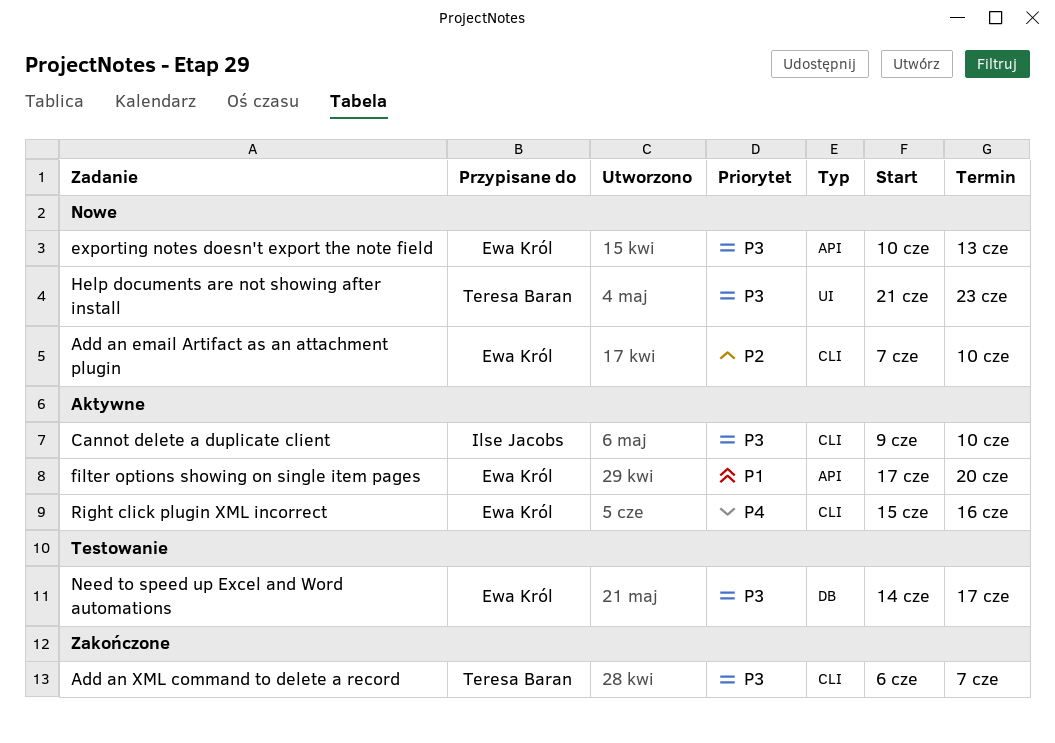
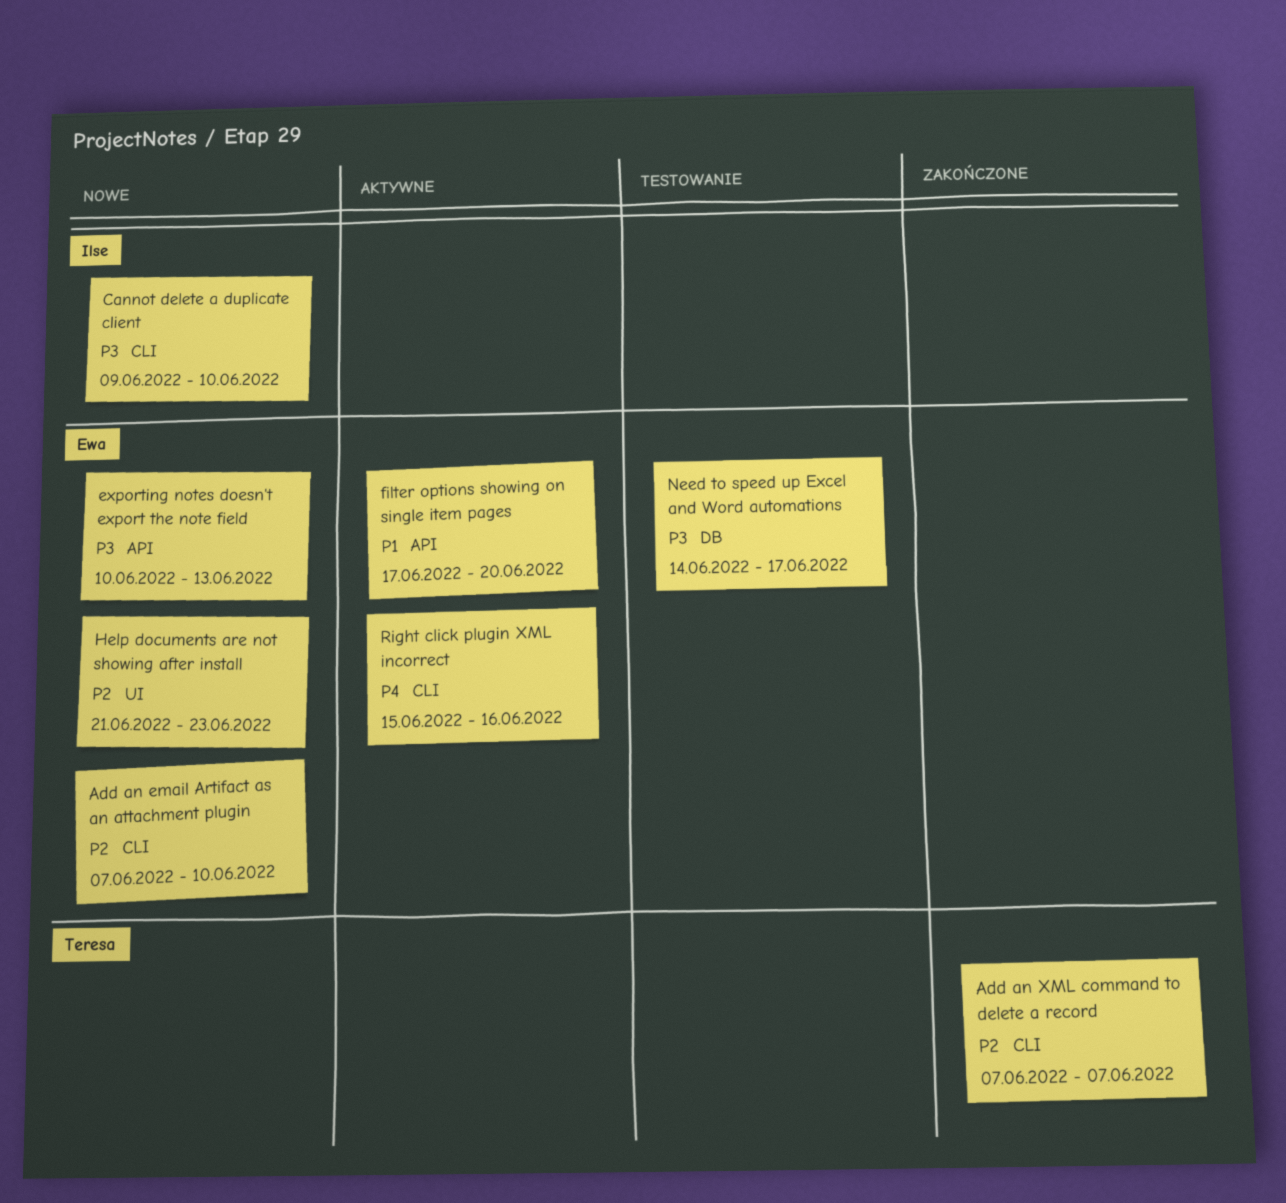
Add an XML command to delete a record, priority: P3 -> P2
Add an XML command to delete a record, start: Jun 6 -> Jun 7
Cannot delete a duplicate client, status: Aktywne -> Nowe
Help documents are not showing after install, owner: Teresa Baran -> Ewa Król
Help documents are not showing after install, priority: P3 -> P2

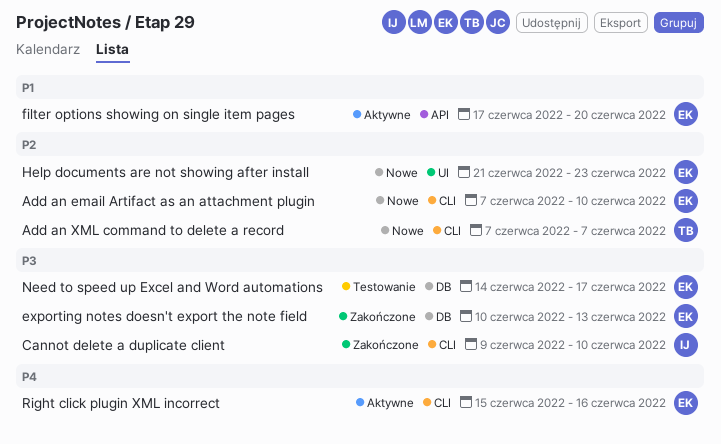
Add an XML command to delete a record, status: Zakończone -> Nowe
Cannot delete a duplicate client, status: Nowe -> Zakończone
exporting notes doesn't export the note field, status: Nowe -> Zakończone
exporting notes doesn't export the note field, label: API -> DB

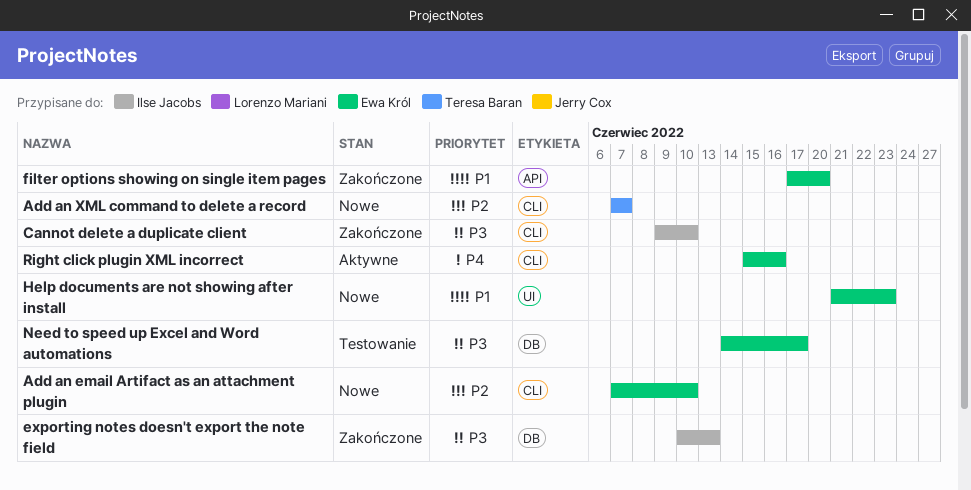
exporting notes doesn't export the note field, owner: Ewa Król -> Ilse Jacobs
filter options showing on single item pages, status: Aktywne -> Zakończone
Help documents are not showing after install, priority: P2 -> P1

